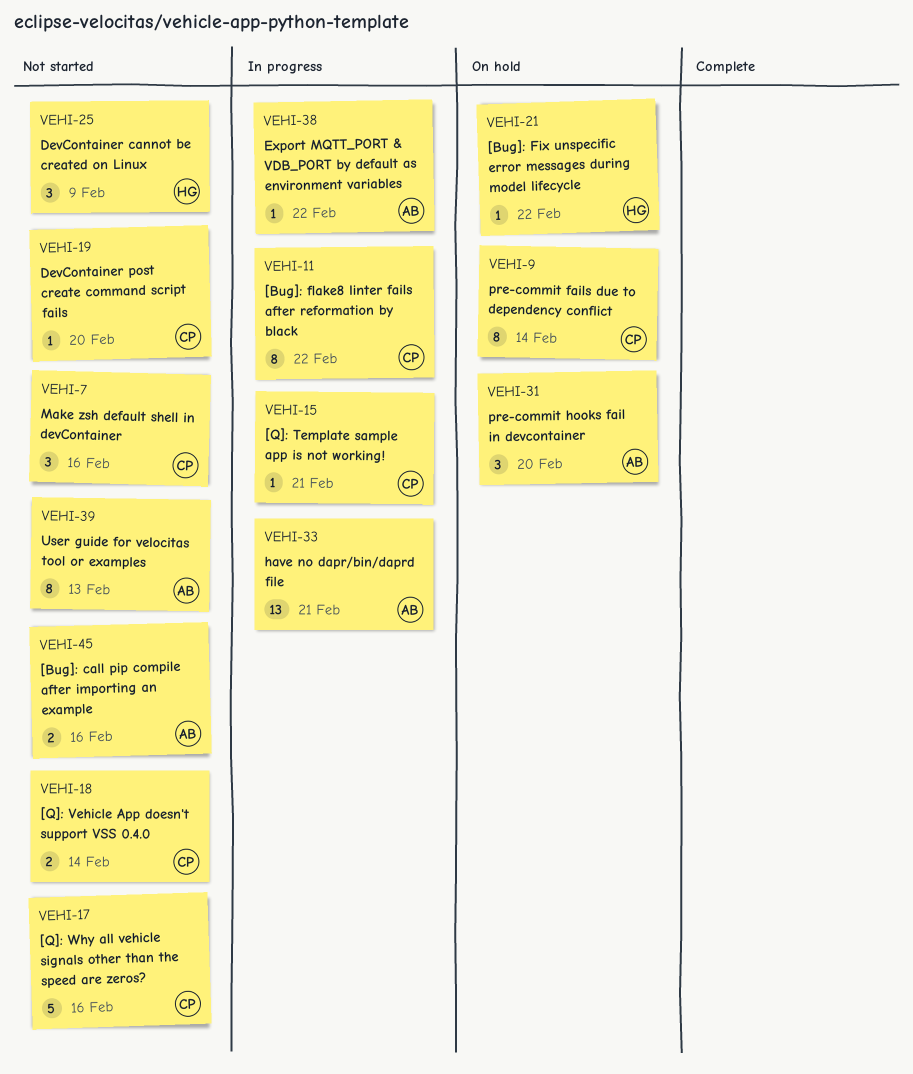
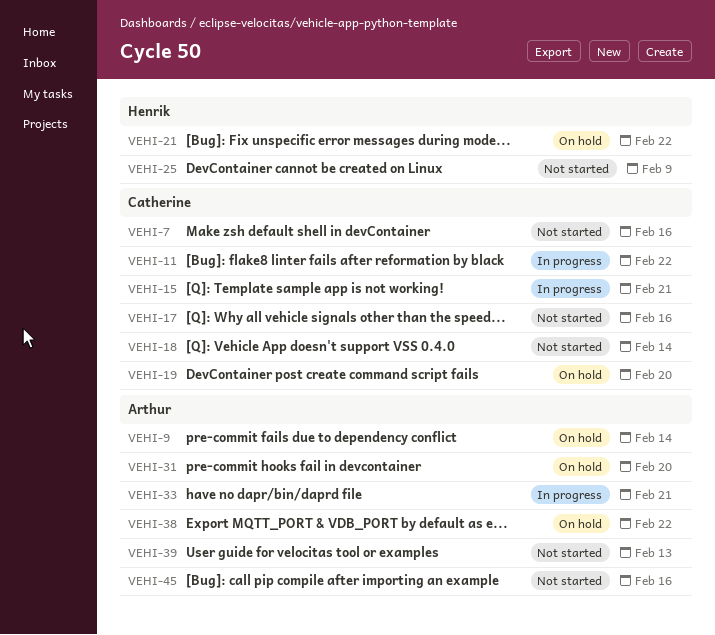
VEHI-9, owner: Catherine -> Arthur
VEHI-19, status: Not started -> On hold
VEHI-38, status: In progress -> On hold

